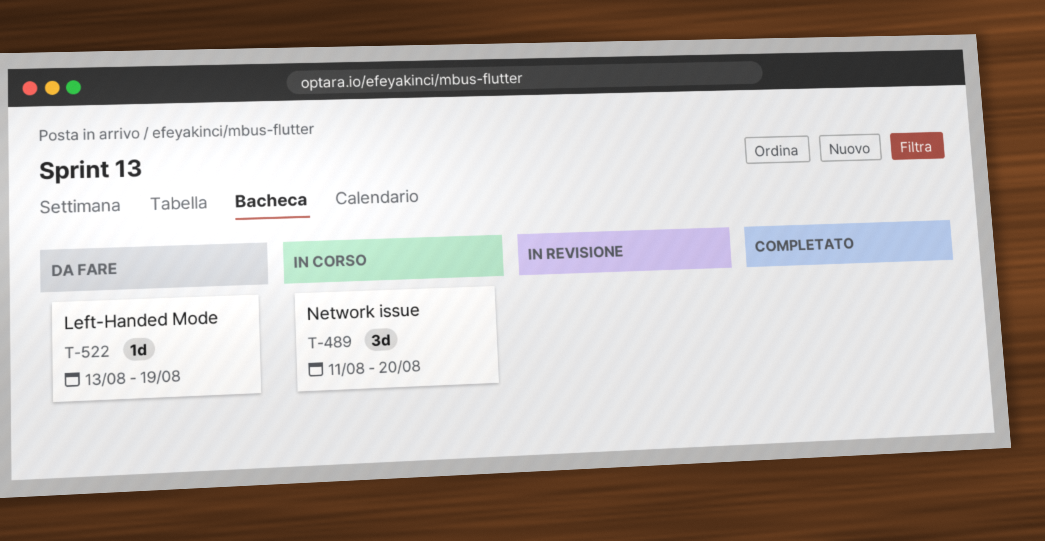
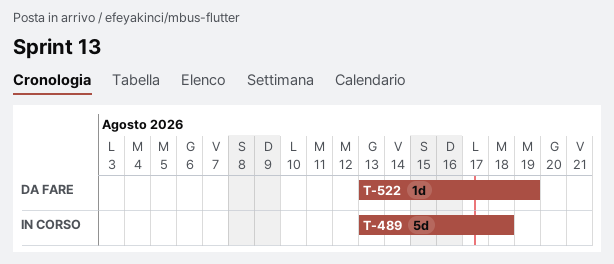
T-489, estimate: 3d -> 5d
T-489, start: Aug 11 -> Aug 13
T-489, due: Aug 20 -> Aug 18

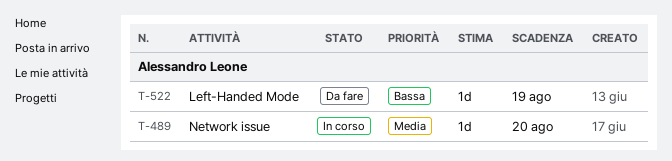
T-489, estimate: 5d -> 1d
T-489, due: Aug 18 -> Aug 20

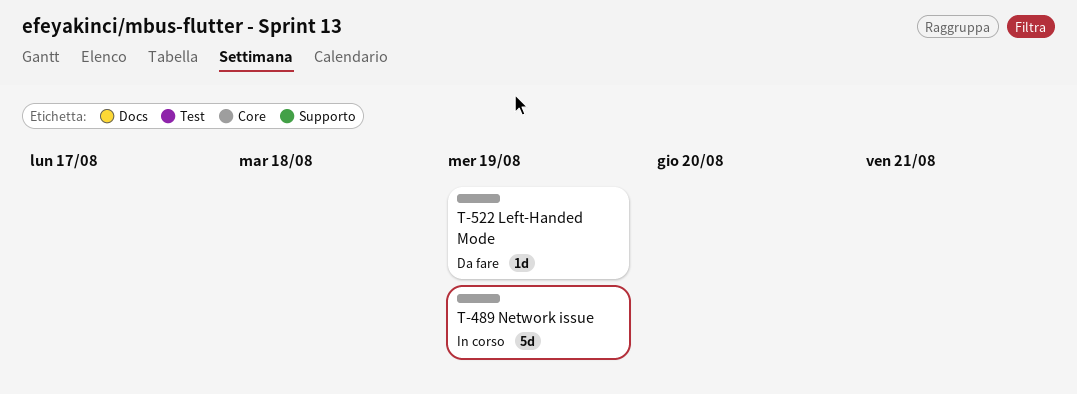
T-489, estimate: 1d -> 5d
T-489, due: Aug 20 -> Aug 19

